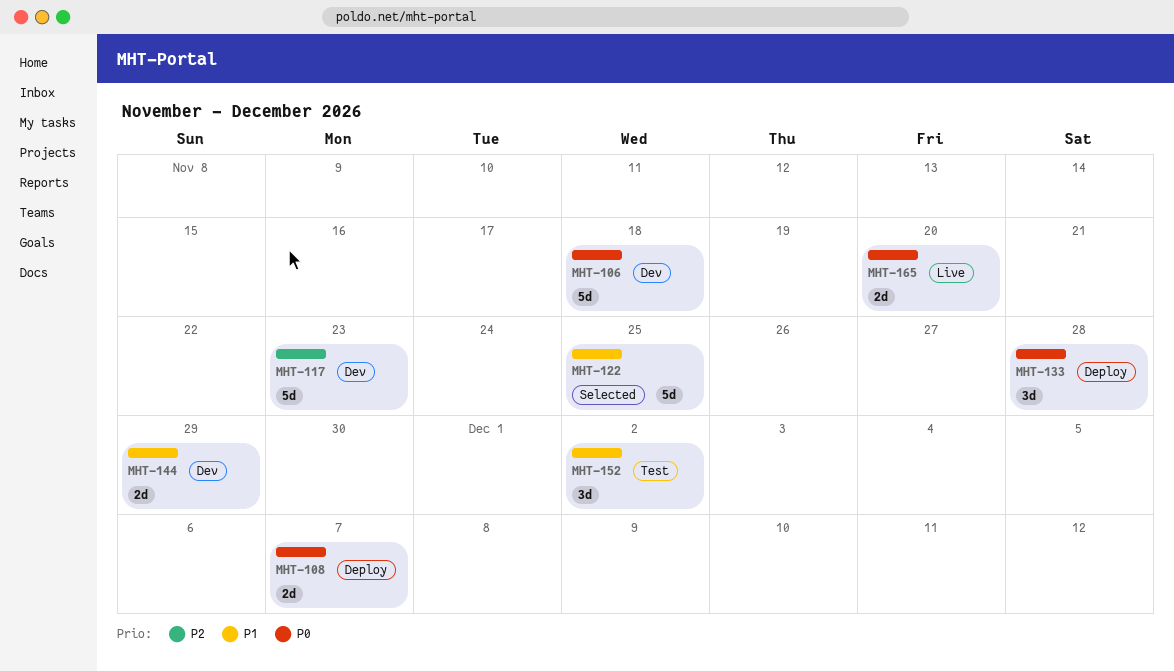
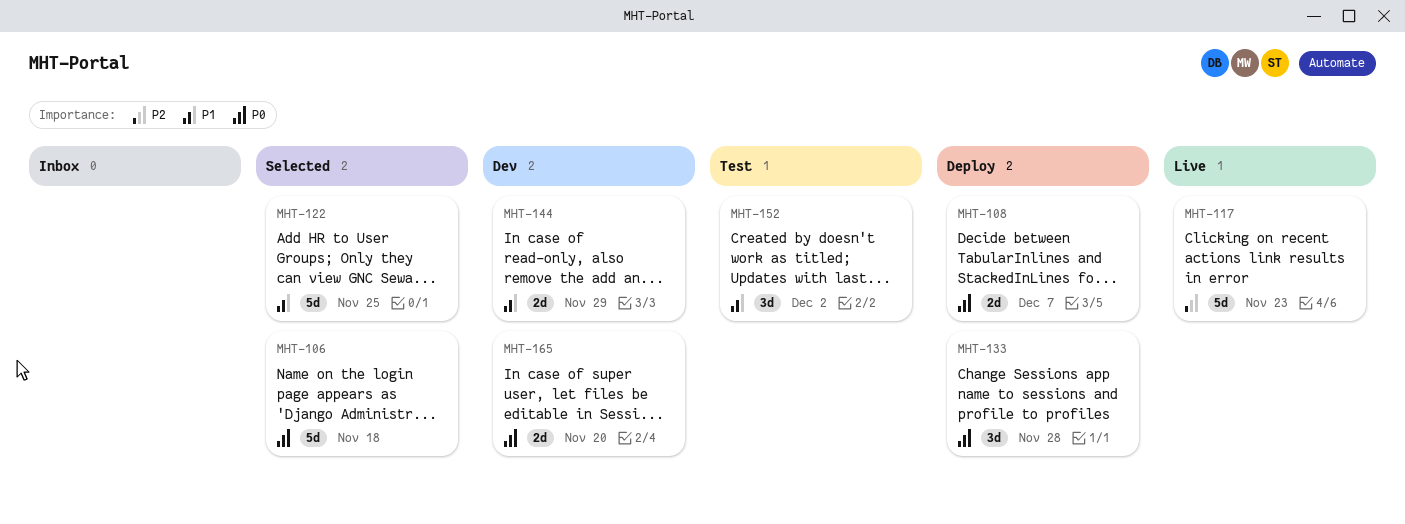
MHT-106, status: Dev -> Selected
MHT-117, status: Dev -> Live
MHT-165, status: Live -> Dev

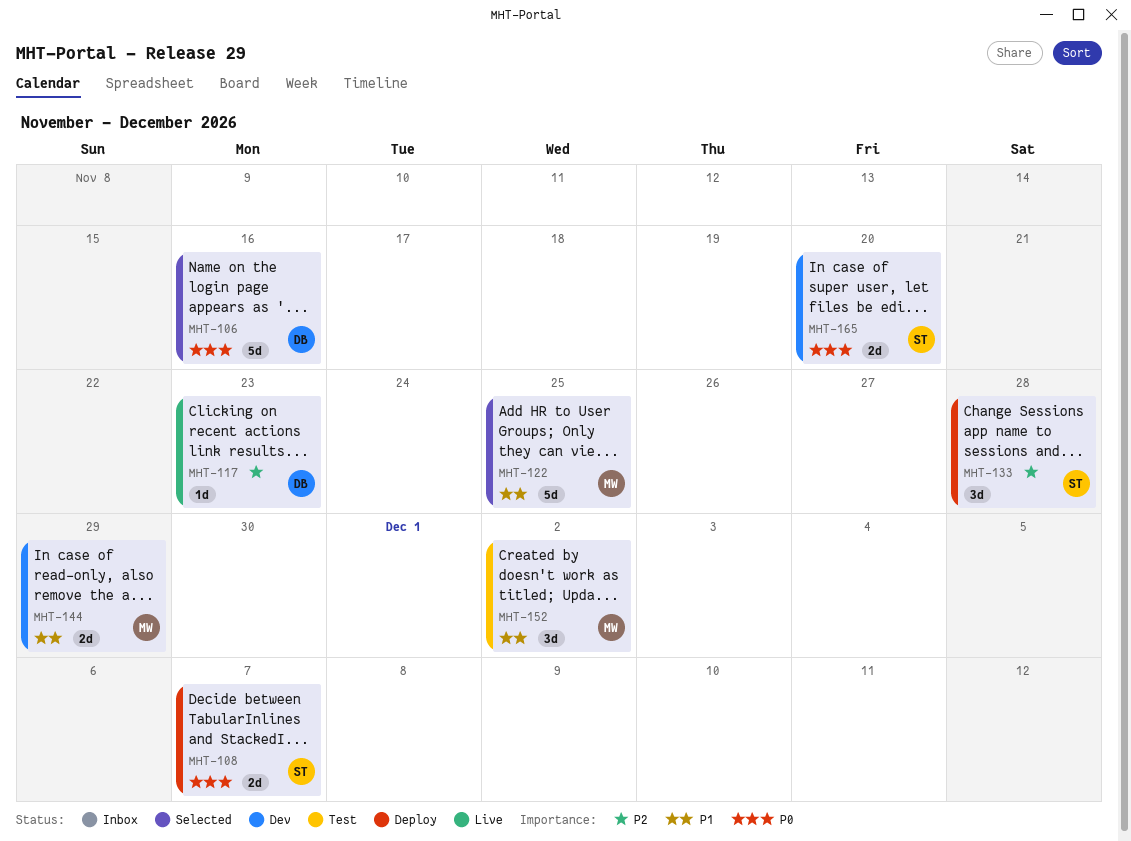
MHT-106, due: Nov 18 -> Nov 16
MHT-117, estimate: 5d -> 1d
MHT-133, priority: P0 -> P2

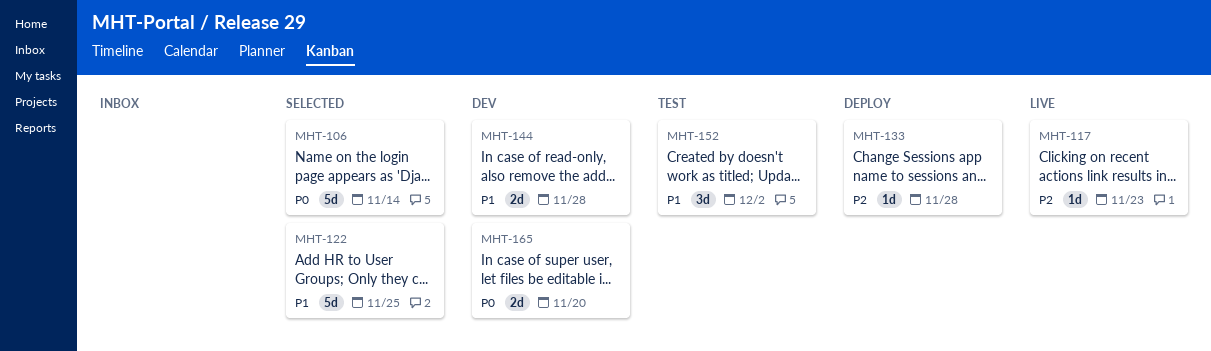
MHT-106, due: Nov 16 -> Nov 14
MHT-108: present -> none
MHT-133, estimate: 3d -> 1d
MHT-144, due: Nov 29 -> Nov 28

